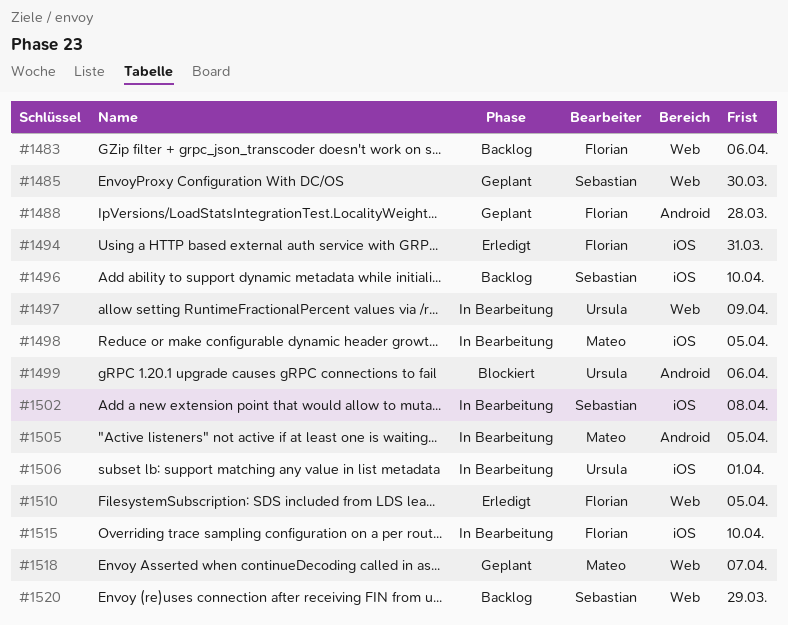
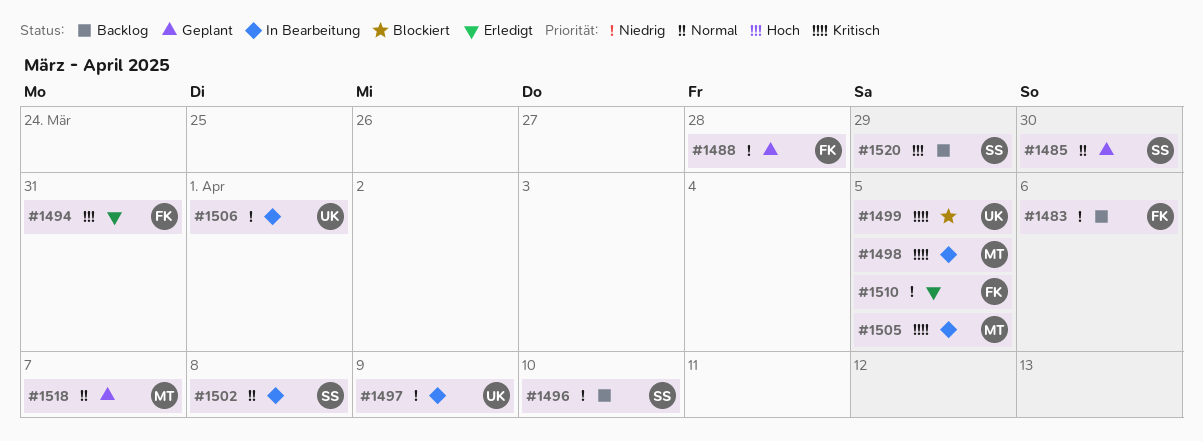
#1499, due: Apr 6 -> Apr 5
#1515: present -> none

